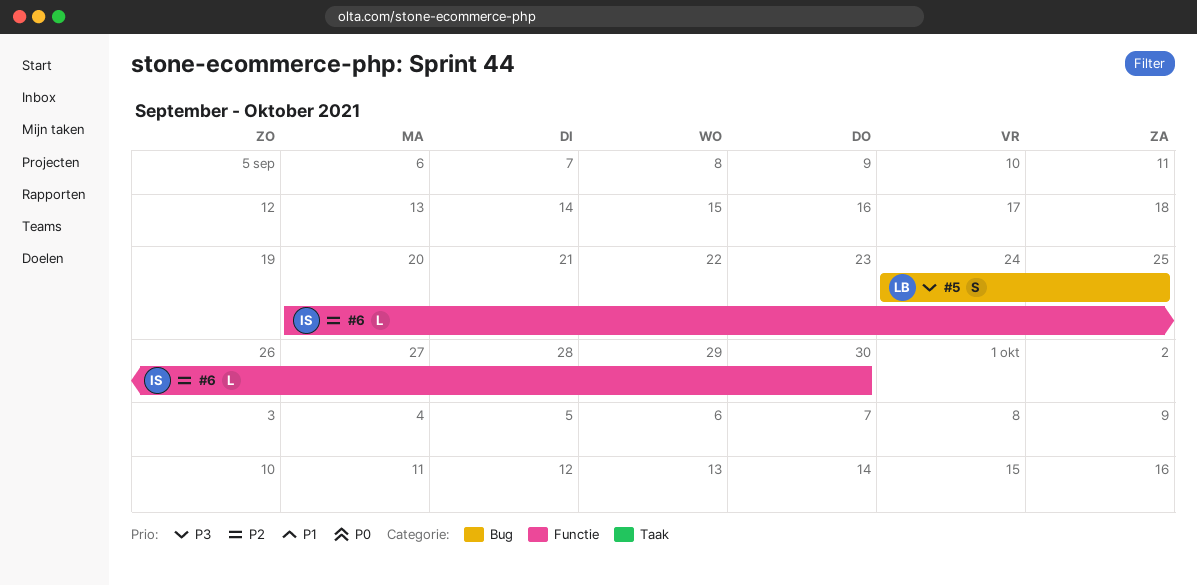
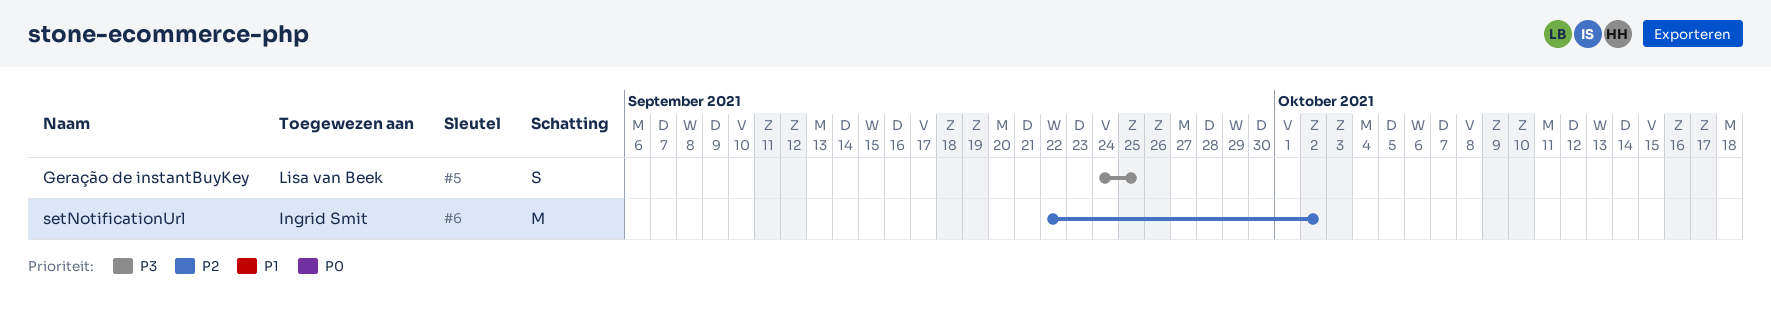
#6, estimate: L -> M
#6, start: Sep 20 -> Sep 22
#6, due: Sep 30 -> Oct 2

